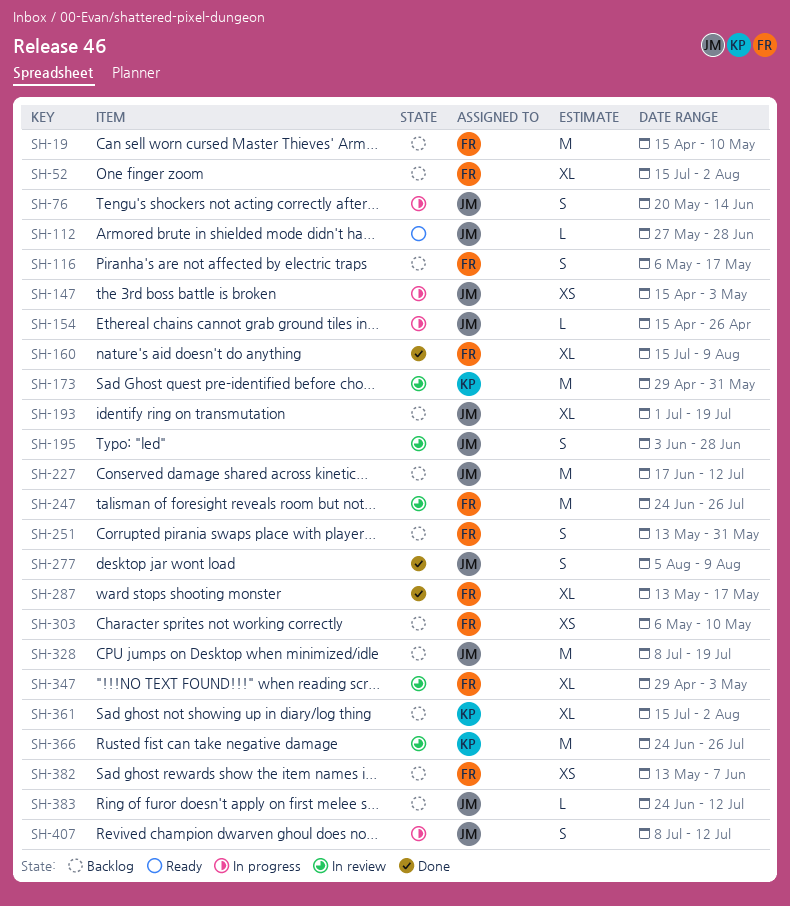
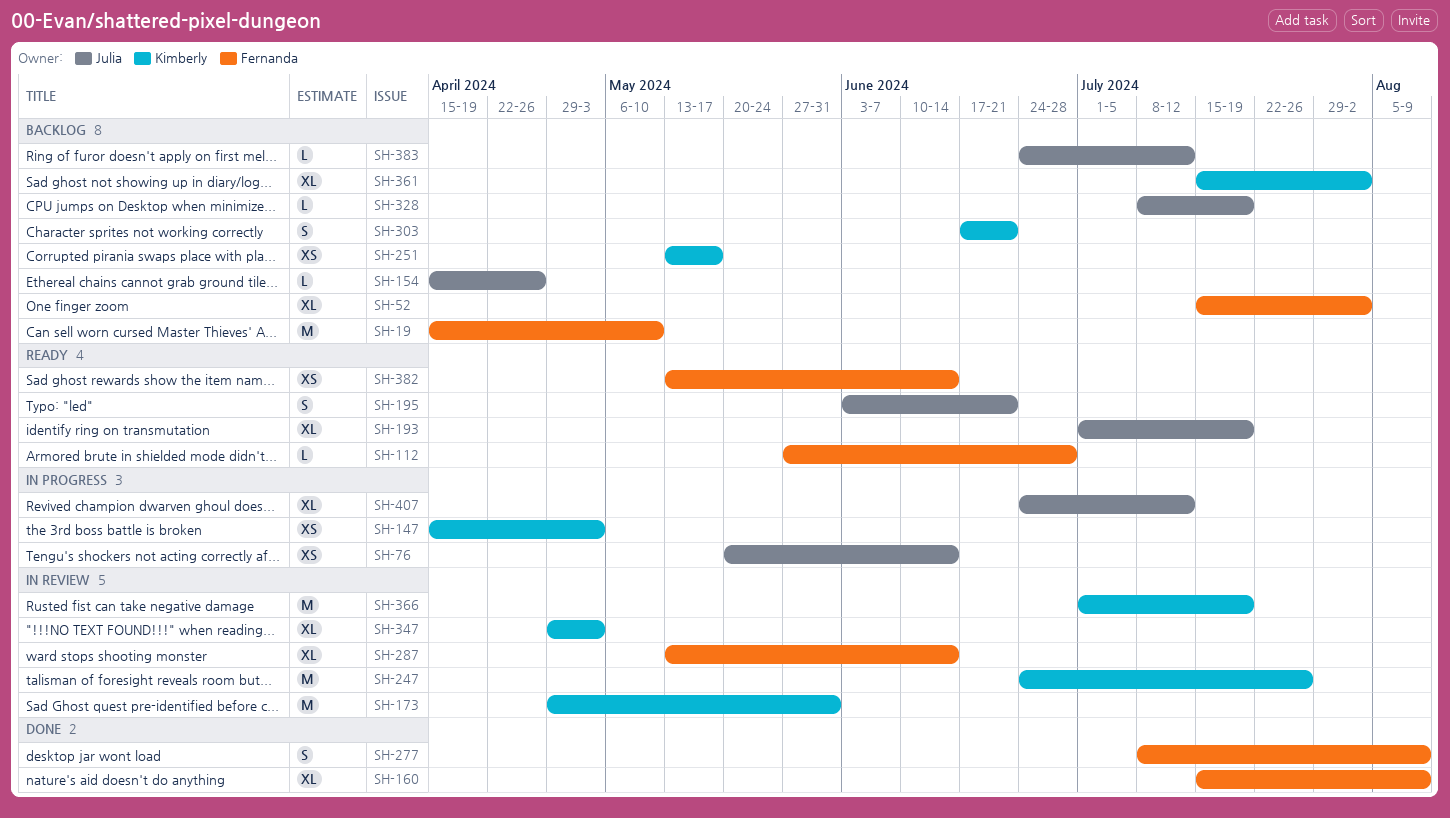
SH-76, estimate: S -> XS
SH-112, owner: Julia -> Fernanda
SH-116: present -> none
SH-147, owner: Julia -> Kimberly
SH-154, status: In progress -> Backlog
SH-193, status: Backlog -> Ready
SH-195, status: In review -> Ready
SH-195, due: Jun 28 -> Jun 21
SH-227: present -> none
SH-247, owner: Fernanda -> Kimberly
SH-251, owner: Fernanda -> Kimberly
SH-251, estimate: S -> XS
SH-251, due: May 31 -> May 17
SH-277, owner: Julia -> Fernanda
SH-277, start: Aug 5 -> Jul 8
SH-287, status: Done -> In review
SH-287, due: May 17 -> Jun 14
SH-303, owner: Fernanda -> Kimberly
SH-303, estimate: XS -> S
SH-303, start: May 6 -> Jun 17
SH-303, due: May 10 -> Jun 21
SH-328, estimate: M -> L
SH-347, owner: Fernanda -> Kimberly
SH-366, start: Jun 24 -> Jul 1
SH-366, due: Jul 26 -> Jul 19
SH-382, status: Backlog -> Ready
SH-382, due: Jun 7 -> Jun 14
SH-407, estimate: S -> XL
SH-407, start: Jul 8 -> Jun 24

